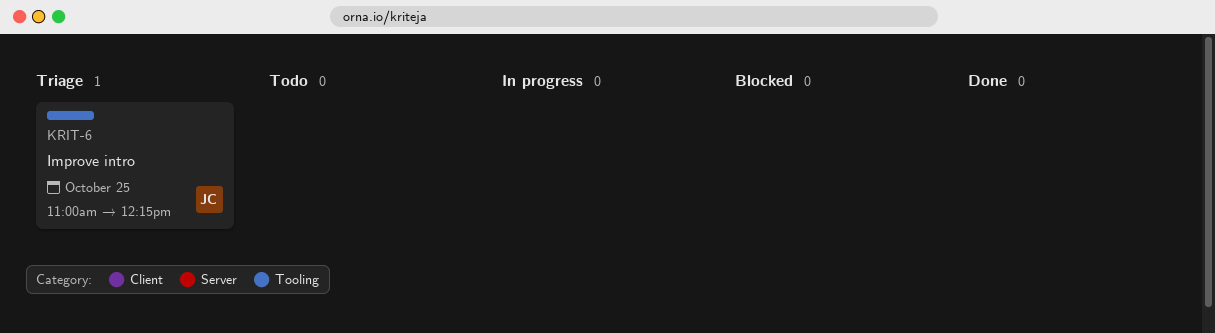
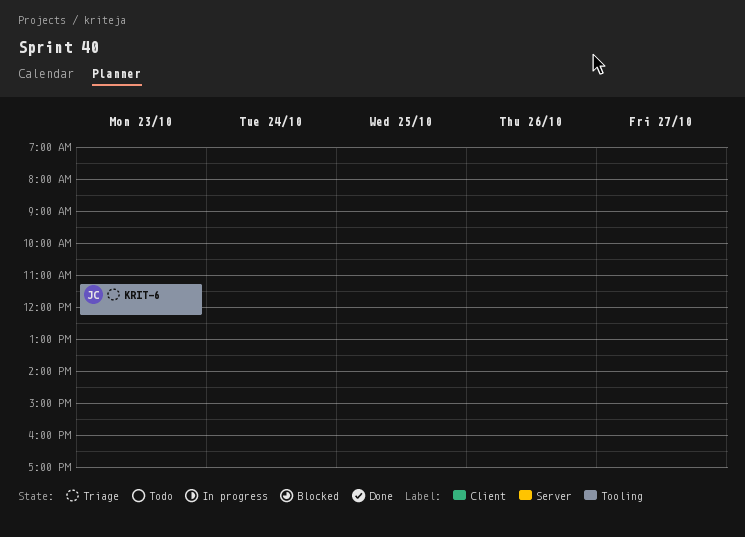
KRIT-6, day: Oct 25 -> Oct 23
KRIT-6, begins: 11:00 -> 11:15

